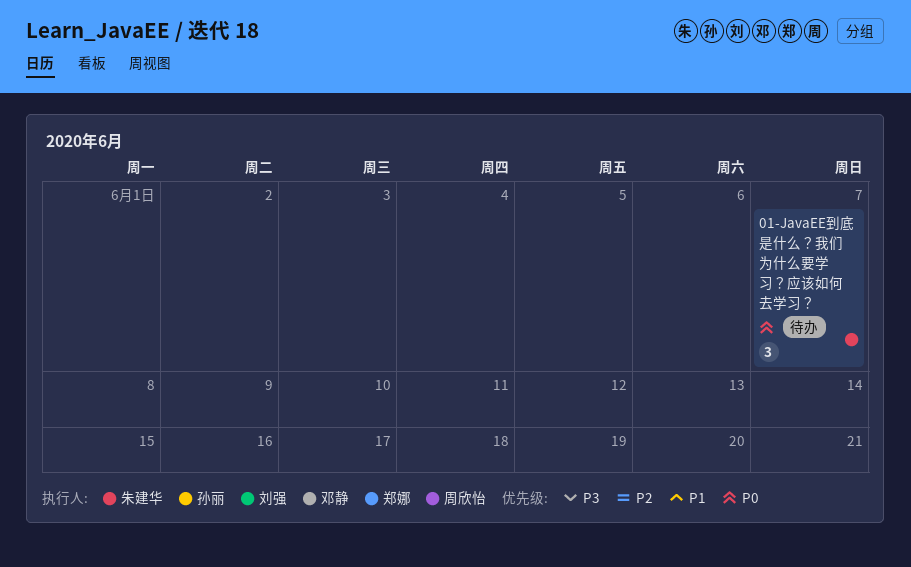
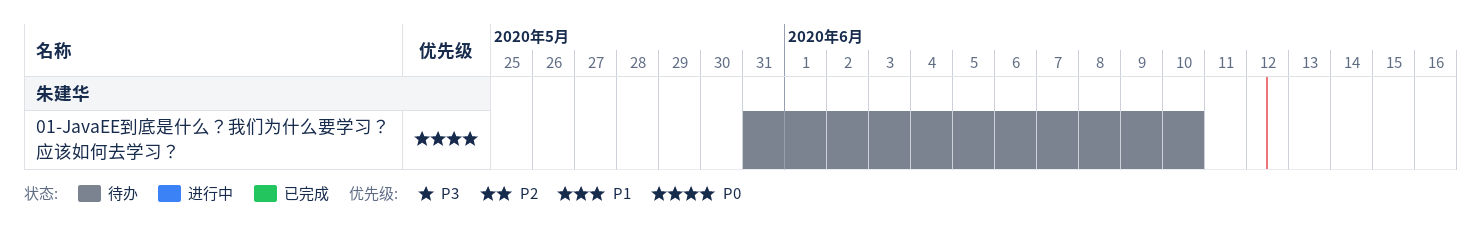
01-JavaEE到底是什么？我们为什么要学习？应该如何去学习？, due: Jun 7 -> Jun 10

